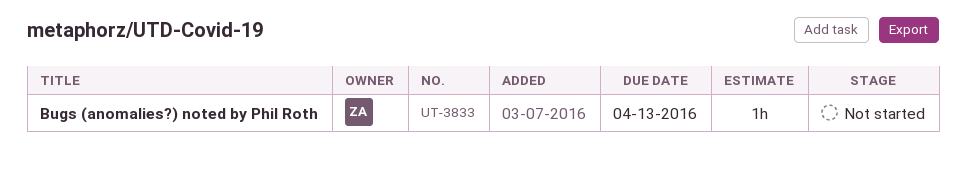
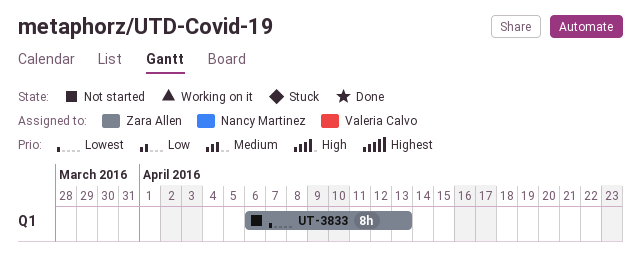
UT-3833, estimate: 1h -> 8h

